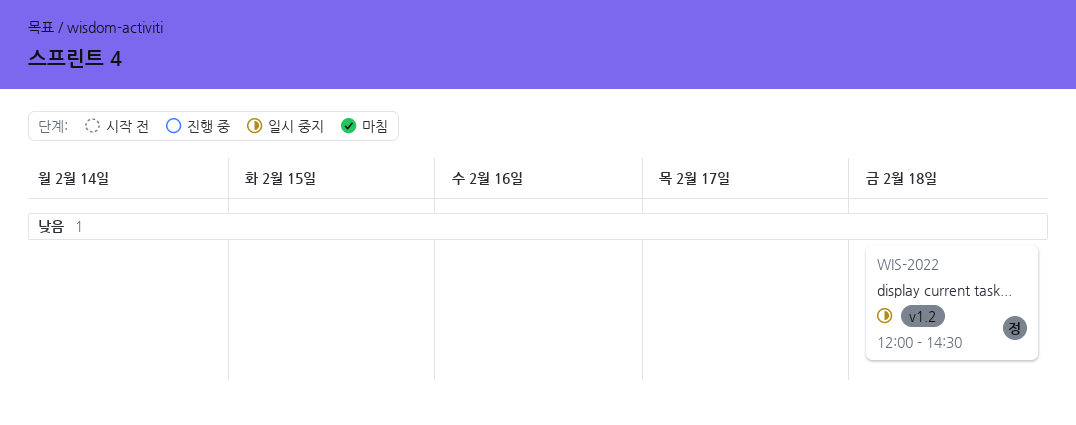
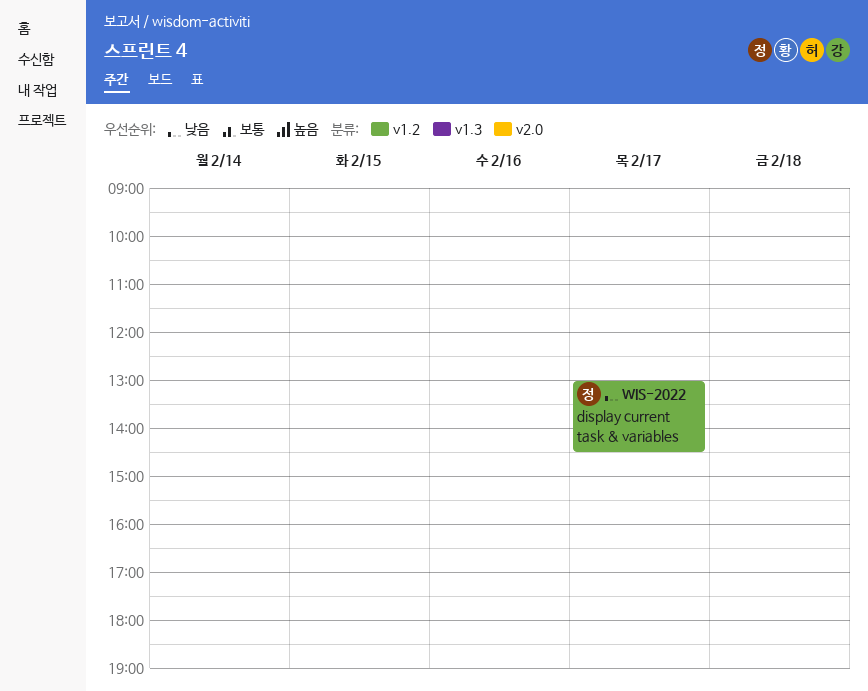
WIS-2022, day: Feb 18 -> Feb 17
WIS-2022, begins: 12:00 -> 13:00

